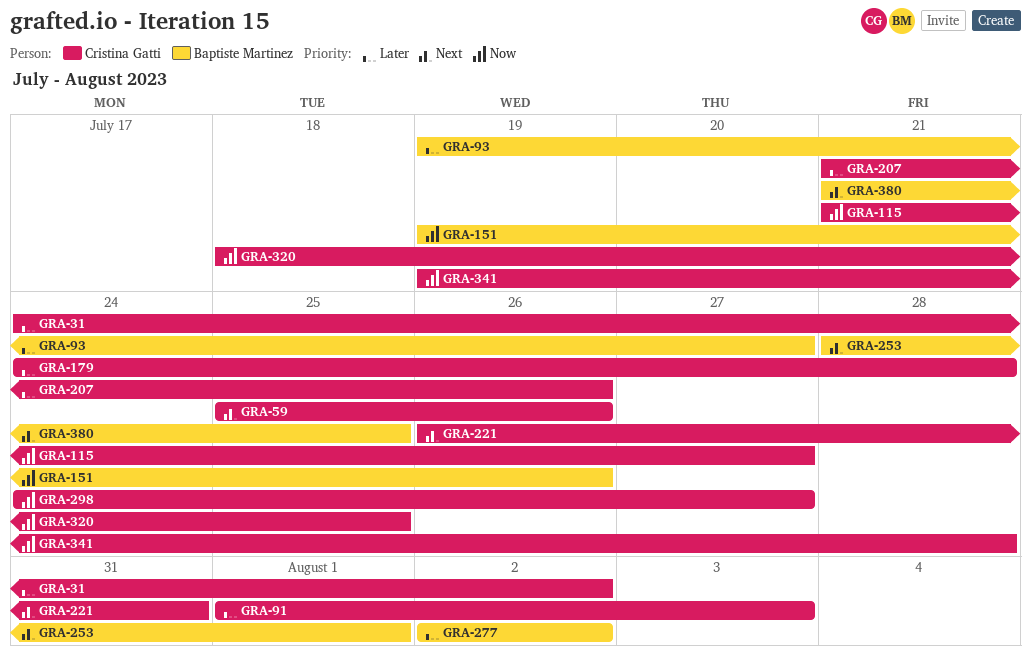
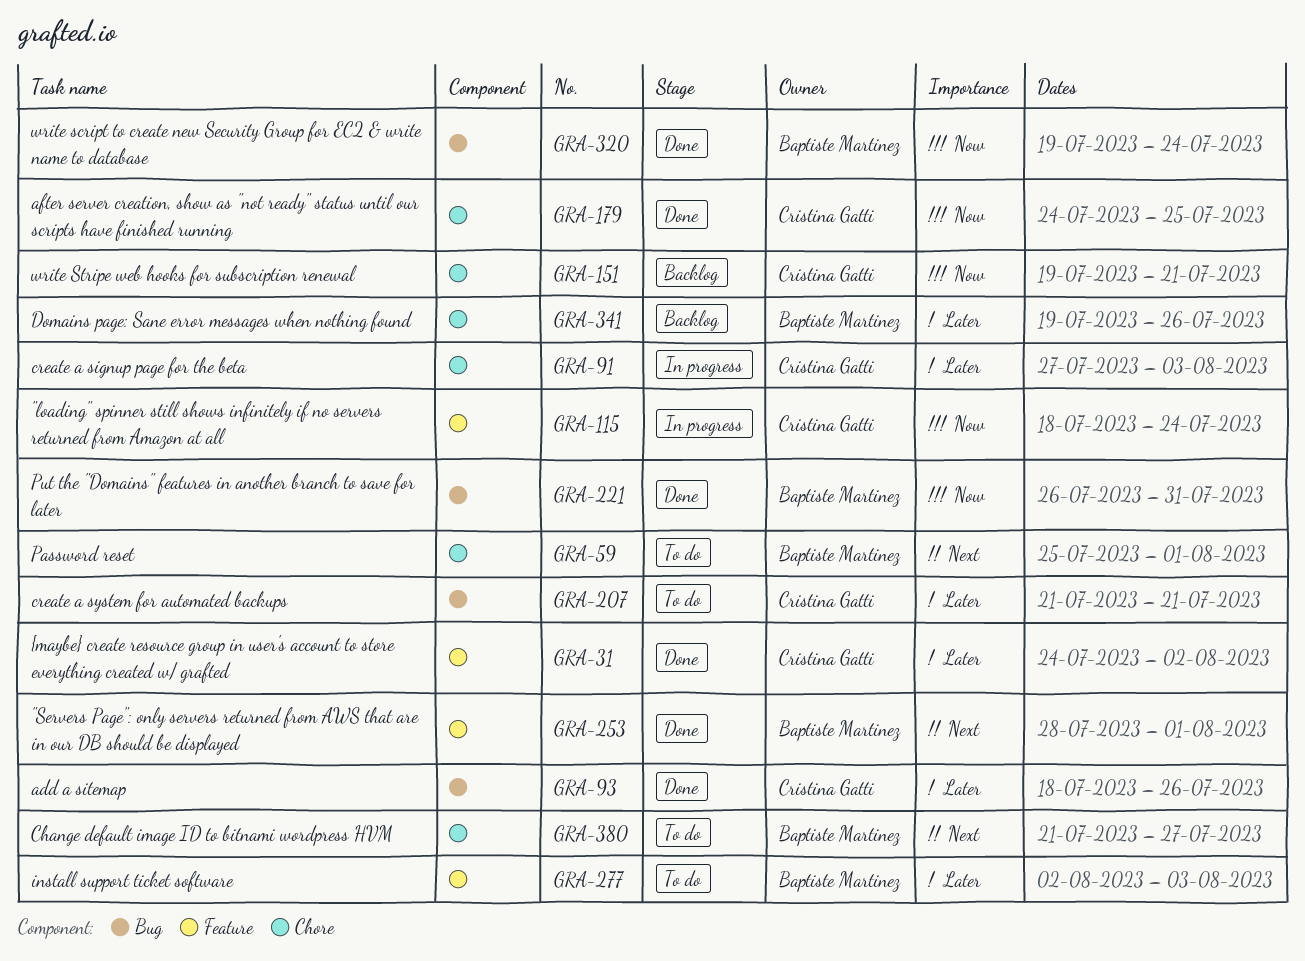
GRA-59, owner: Cristina Gatti -> Baptiste Martinez
GRA-59, due: Jul 26 -> Aug 1
GRA-91, start: Aug 1 -> Jul 27
GRA-93, owner: Baptiste Martinez -> Cristina Gatti
GRA-93, start: Jul 19 -> Jul 18
GRA-93, due: Jul 27 -> Jul 26
GRA-115, start: Jul 21 -> Jul 18
GRA-115, due: Jul 27 -> Jul 24
GRA-151, owner: Baptiste Martinez -> Cristina Gatti
GRA-151, due: Jul 26 -> Jul 21
GRA-179, priority: Later -> Now
GRA-179, due: Jul 28 -> Jul 25
GRA-207, due: Jul 26 -> Jul 21
GRA-221, owner: Cristina Gatti -> Baptiste Martinez
GRA-221, priority: Next -> Now
GRA-277, due: Aug 2 -> Aug 3
GRA-298: present -> none
GRA-320, owner: Cristina Gatti -> Baptiste Martinez
GRA-320, start: Jul 18 -> Jul 19
GRA-320, due: Jul 25 -> Jul 24
GRA-341, owner: Cristina Gatti -> Baptiste Martinez
GRA-341, priority: Now -> Later
GRA-341, due: Jul 28 -> Jul 26
GRA-380, due: Jul 25 -> Jul 27

